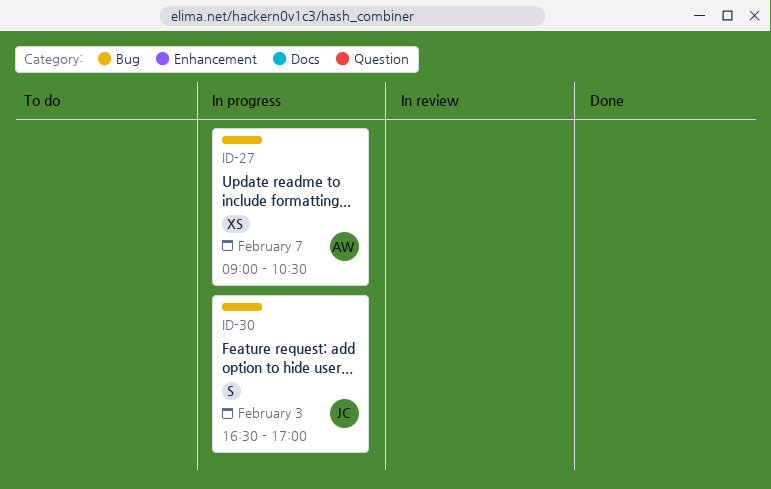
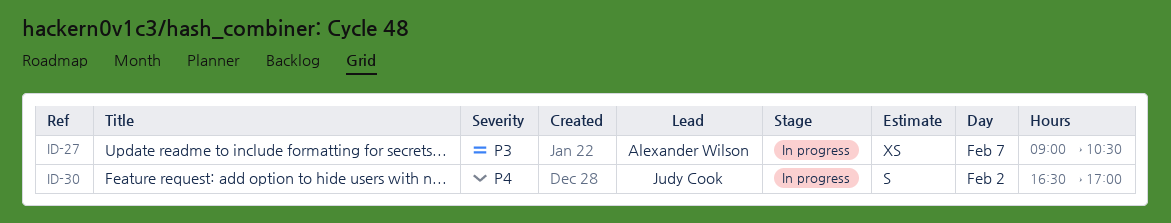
ID-30, day: Feb 3 -> Feb 2

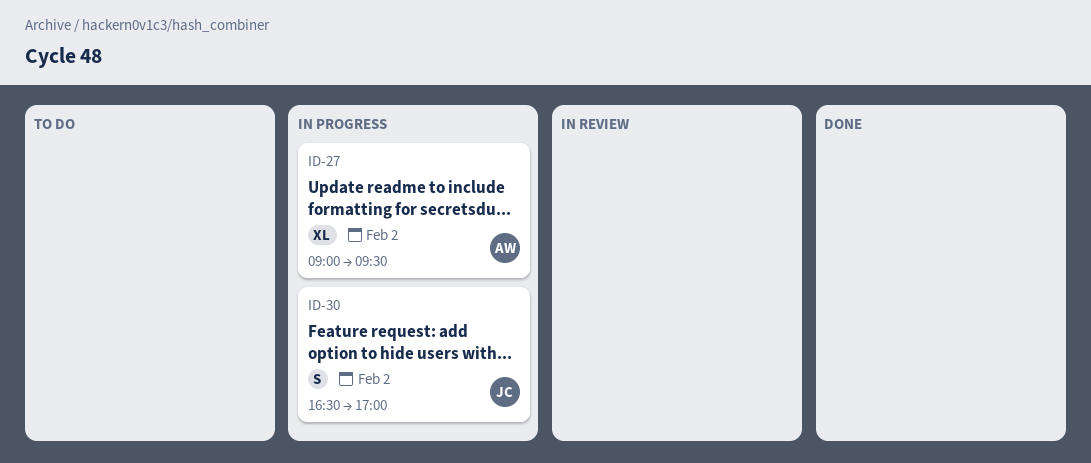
ID-27, estimate: XS -> XL
ID-27, day: Feb 7 -> Feb 2
ID-27, ends: 10:30 -> 09:30

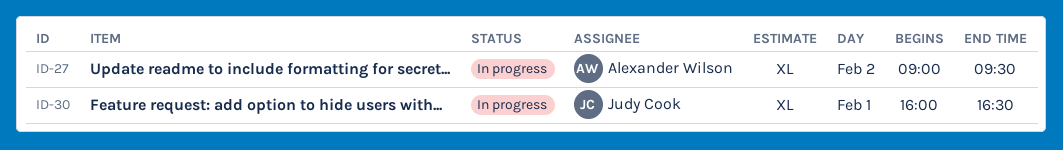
ID-30, estimate: S -> XL
ID-30, day: Feb 2 -> Feb 1
ID-30, begins: 16:30 -> 16:00
ID-30, ends: 17:00 -> 16:30

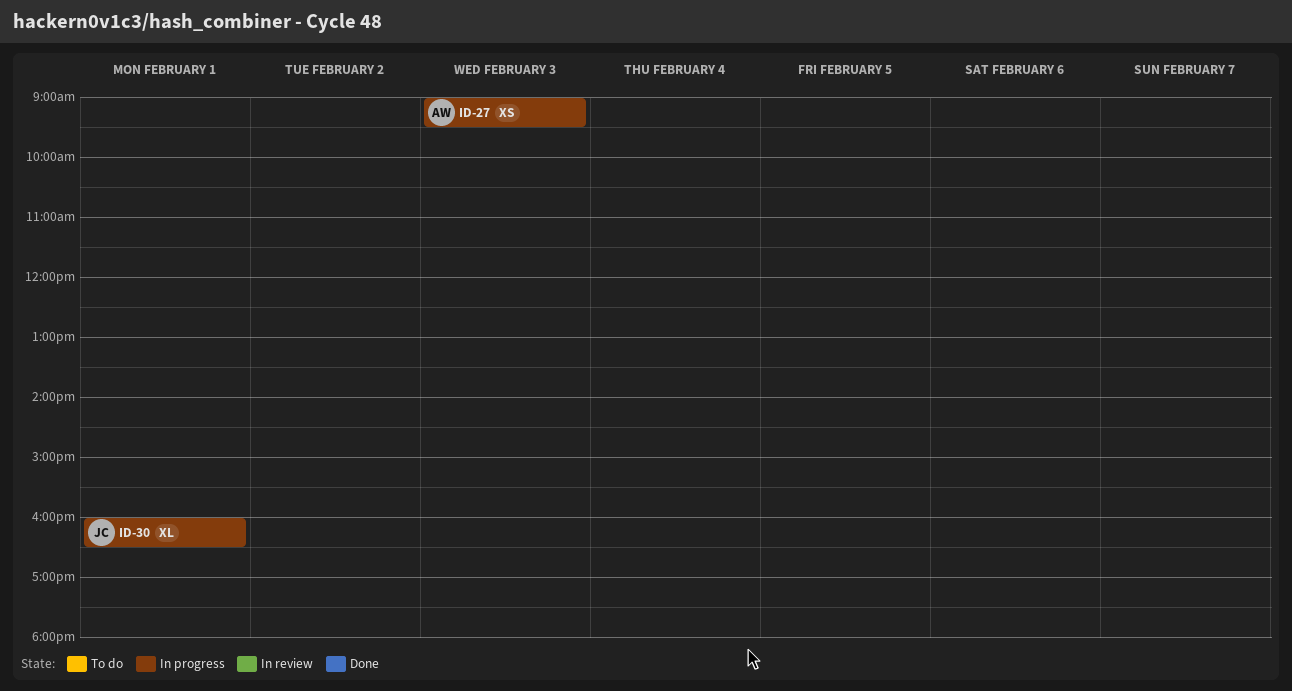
ID-27, estimate: XL -> XS
ID-27, day: Feb 2 -> Feb 3

